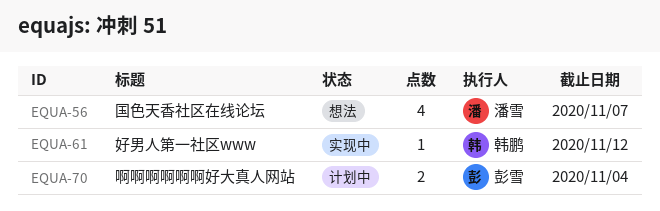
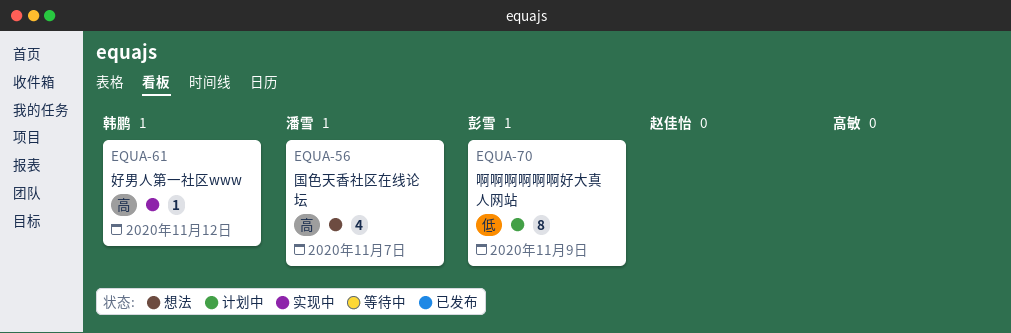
EQUA-70, estimate: 2 -> 8
EQUA-70, due: Nov 4 -> Nov 9

